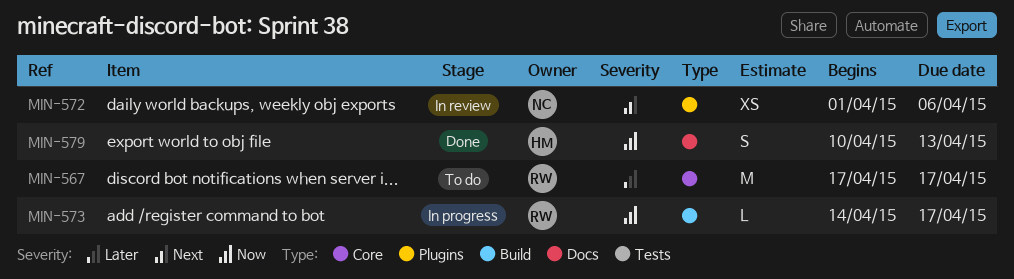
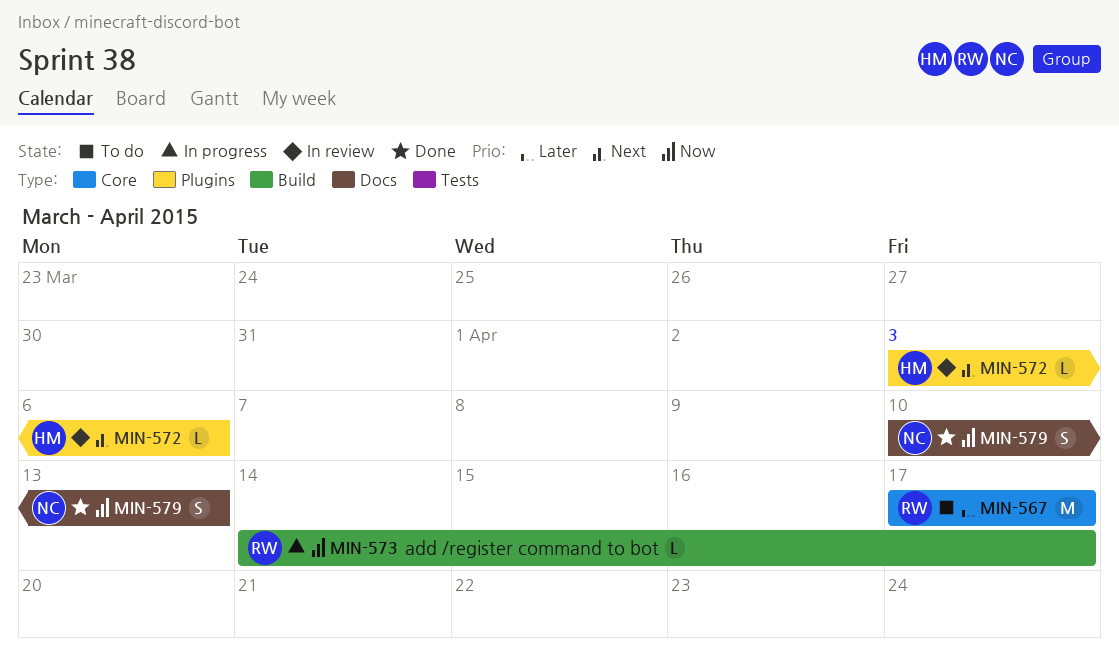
MIN-572, owner: NC -> HM
MIN-572, estimate: XS -> L
MIN-572, start: Apr 1 -> Apr 3
MIN-579, owner: HM -> NC

